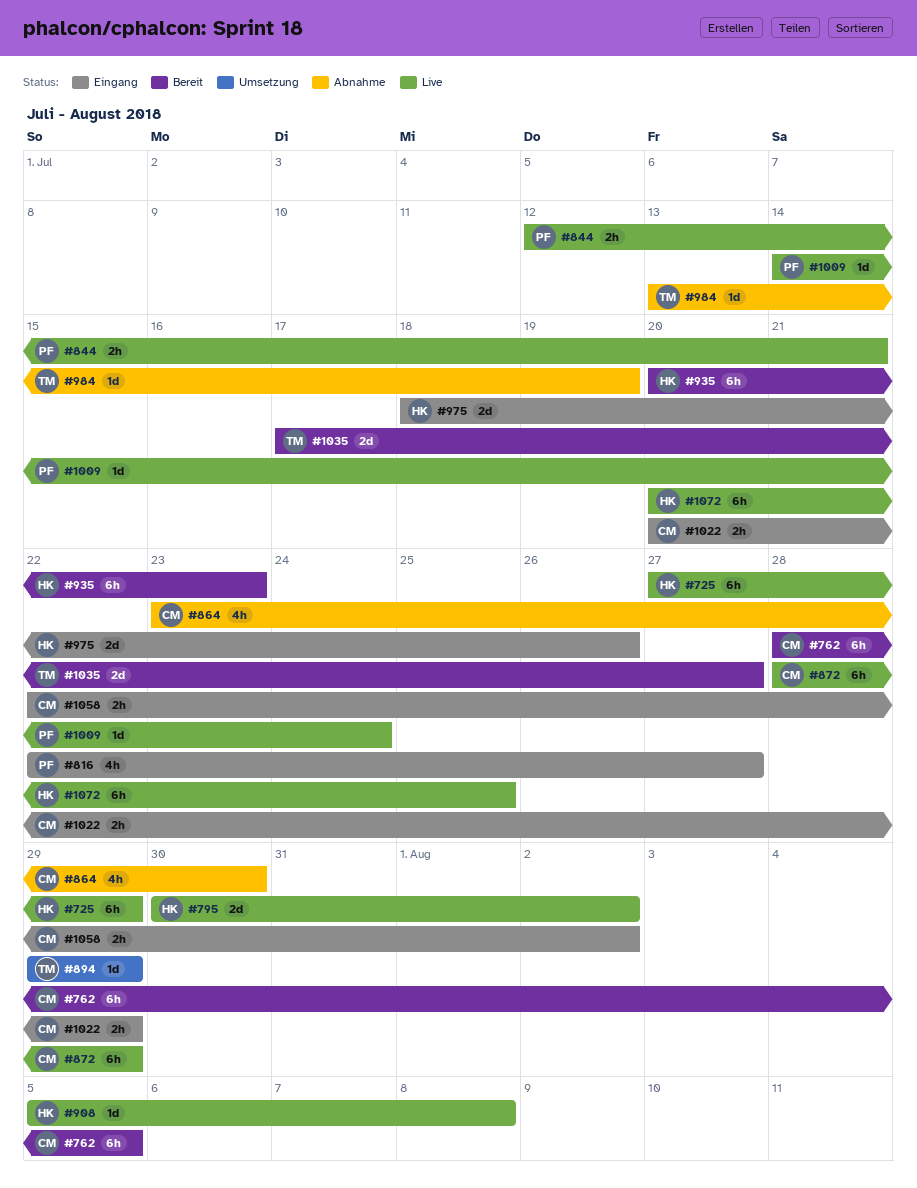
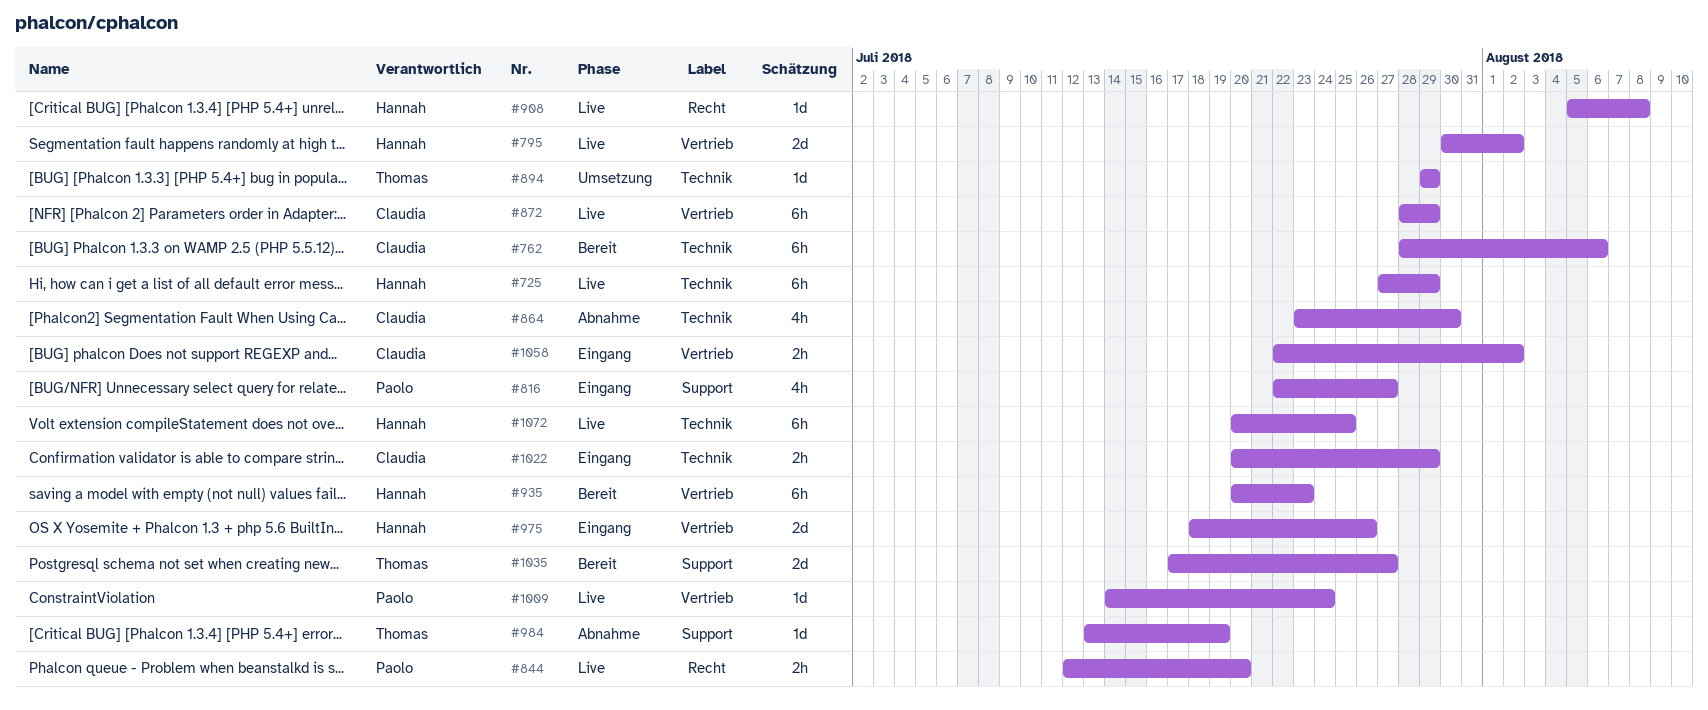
#762, due: Aug 5 -> Aug 6
#844, due: Jul 21 -> Jul 20

